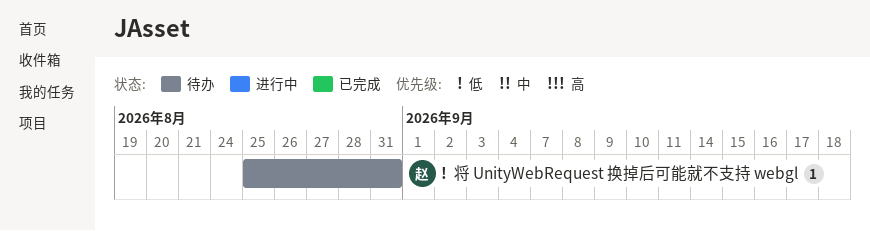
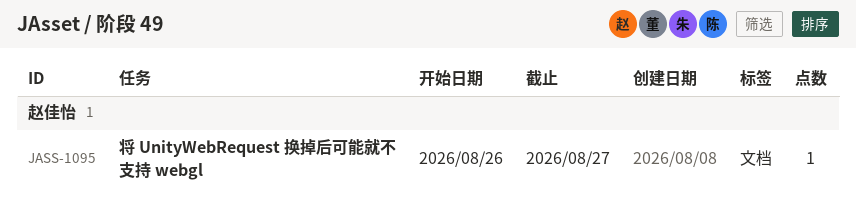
将 UnityWebRequest 换掉后可能就不支持 webgl, start: Aug 25 -> Aug 26
将 UnityWebRequest 换掉后可能就不支持 webgl, due: Aug 31 -> Aug 27

